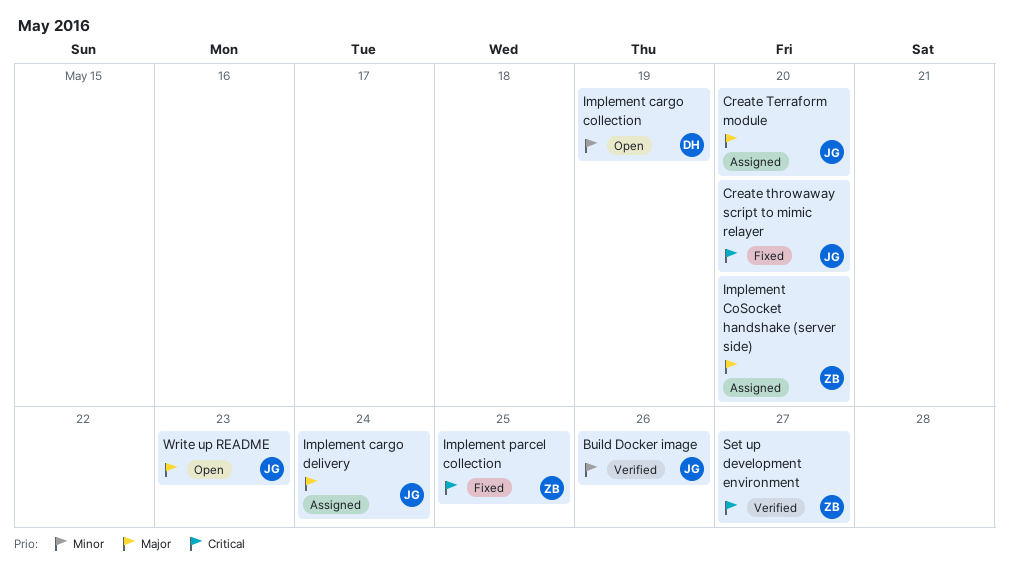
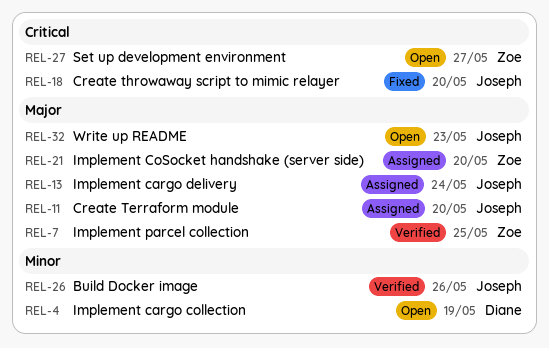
Implement parcel collection, status: Fixed -> Verified
Implement parcel collection, priority: Critical -> Major
Set up development environment, status: Verified -> Open

